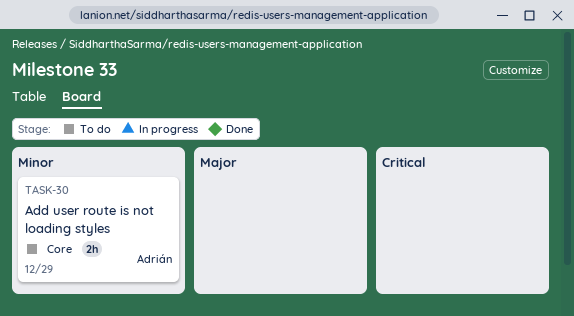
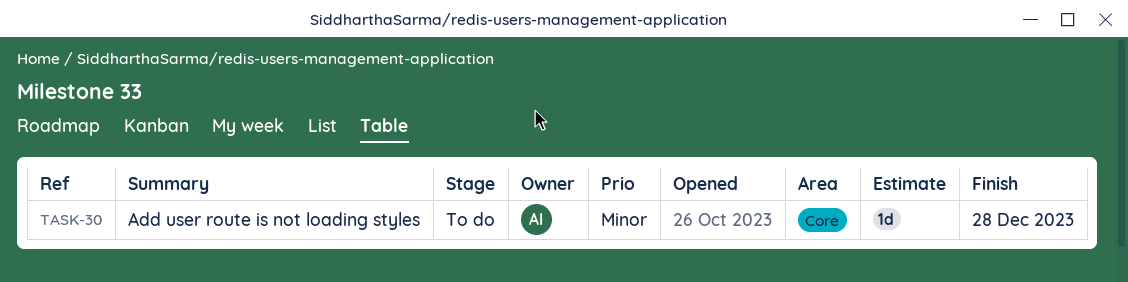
TASK-30, estimate: 2h -> 1d
TASK-30, due: Dec 29 -> Dec 28

